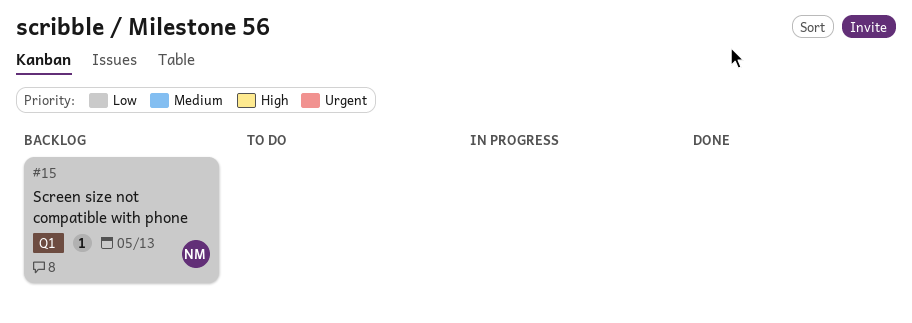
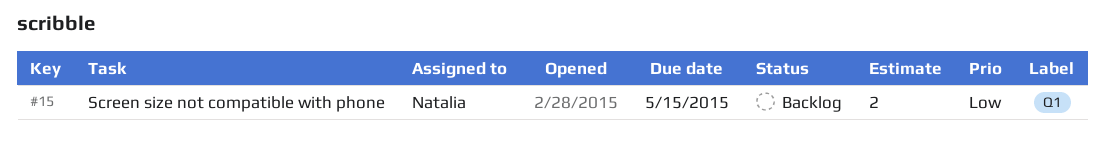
#15, estimate: 1 -> 2
#15, due: May 13 -> May 15

